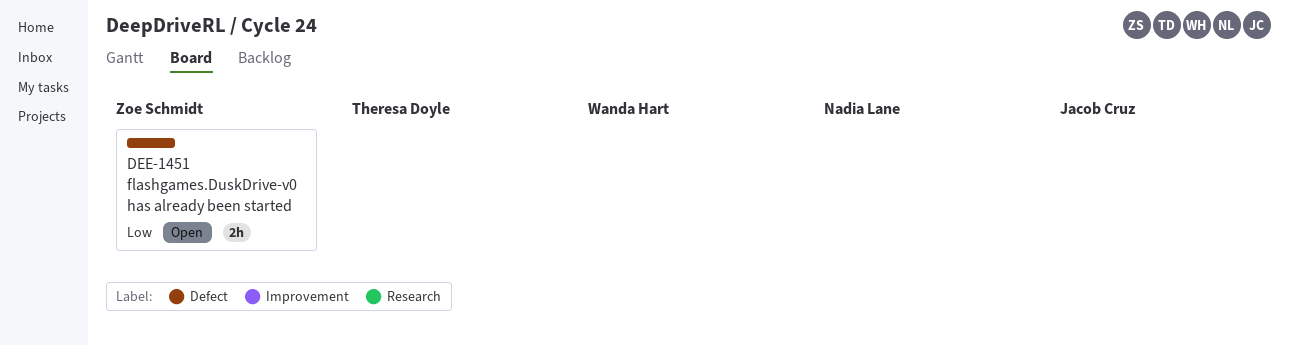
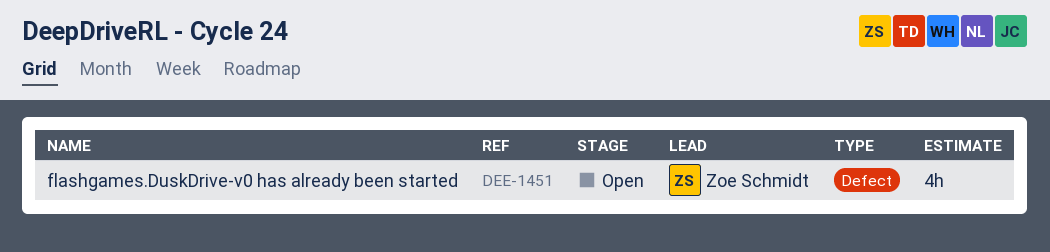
DEE-1451, estimate: 2h -> 4h

